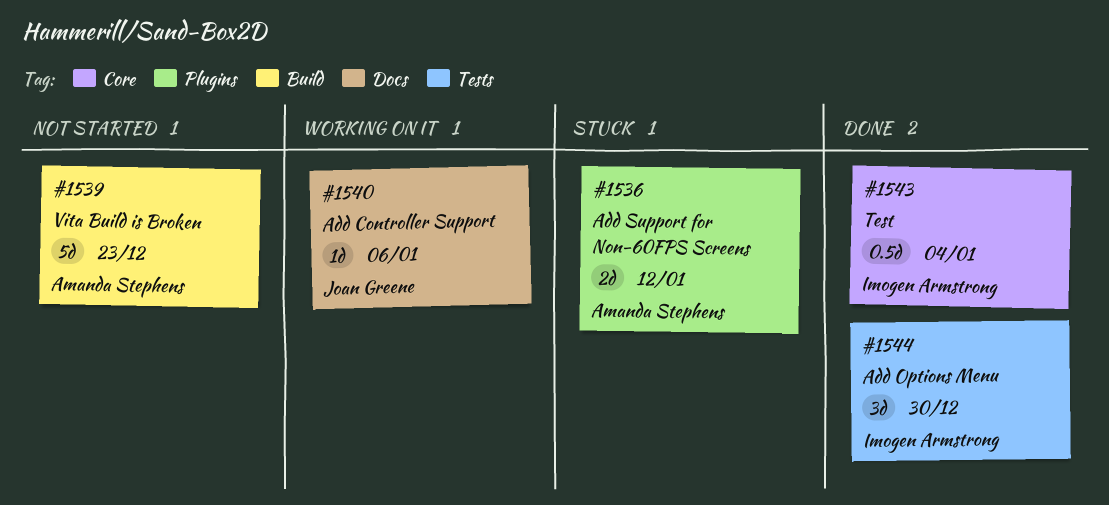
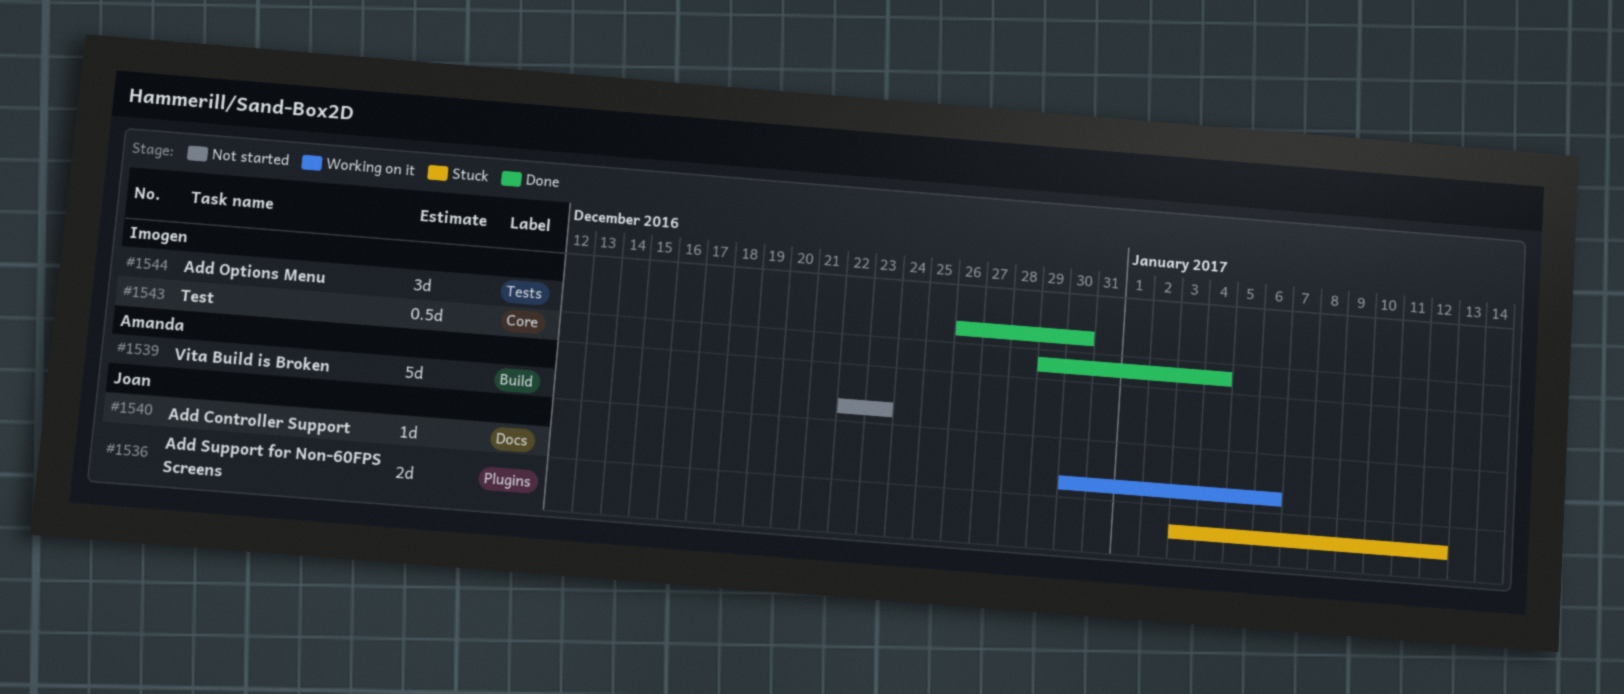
#1536, owner: Amanda Stephens -> Joan Greene

